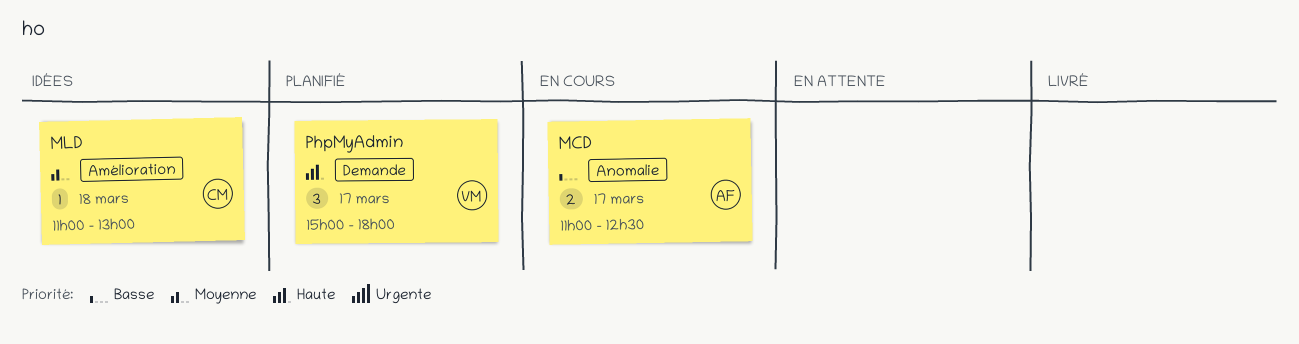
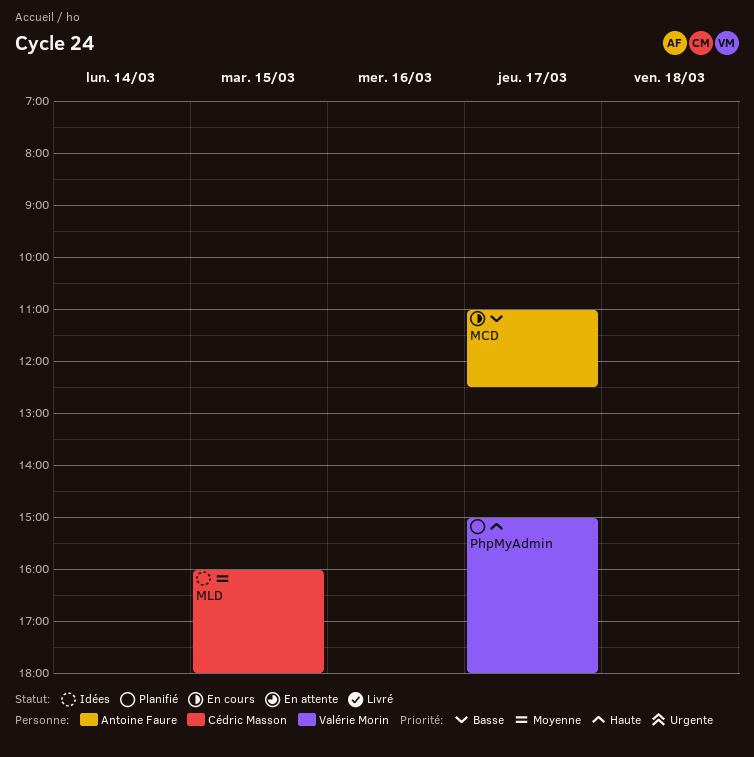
MLD, day: Mar 18 -> Mar 15
MLD, begins: 11:00 -> 16:00
MLD, ends: 13:00 -> 18:00

